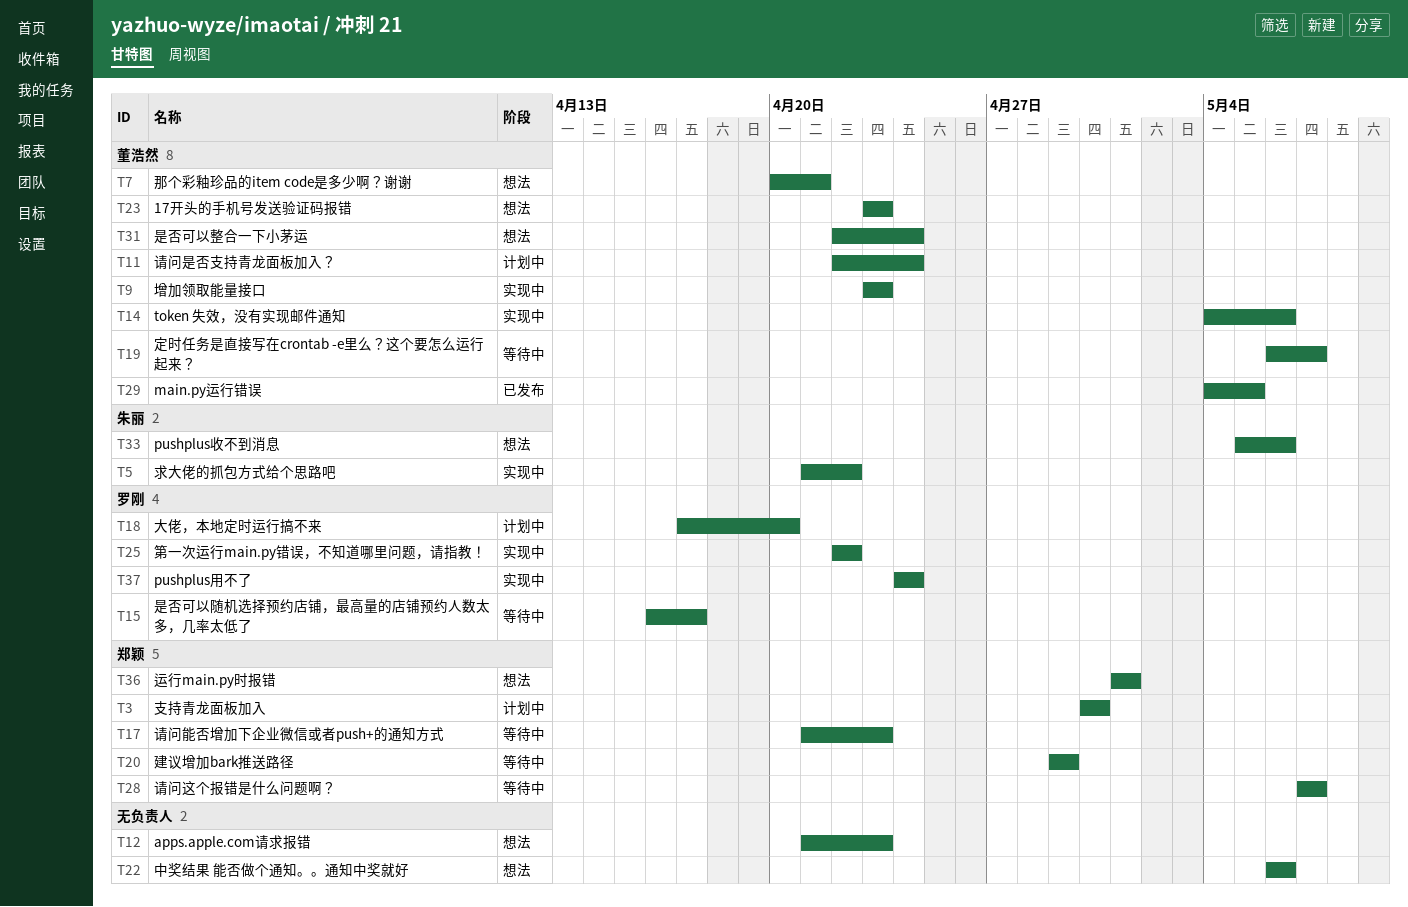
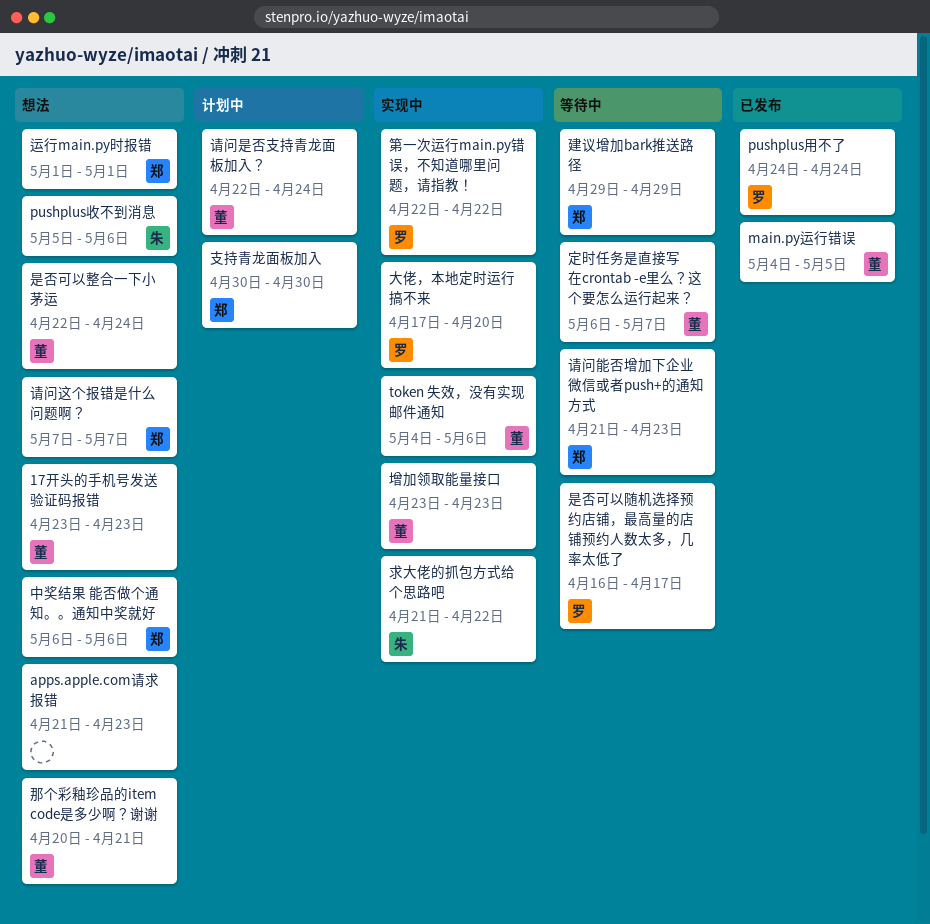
pushplus用不了, status: 实现中 -> 已发布
中奖结果 能否做个通知。。通知中奖就好, owner: none -> 郑颖
大佬，本地定时运行搞不来, status: 计划中 -> 实现中
请问这个报错是什么问题啊？, status: 等待中 -> 想法

